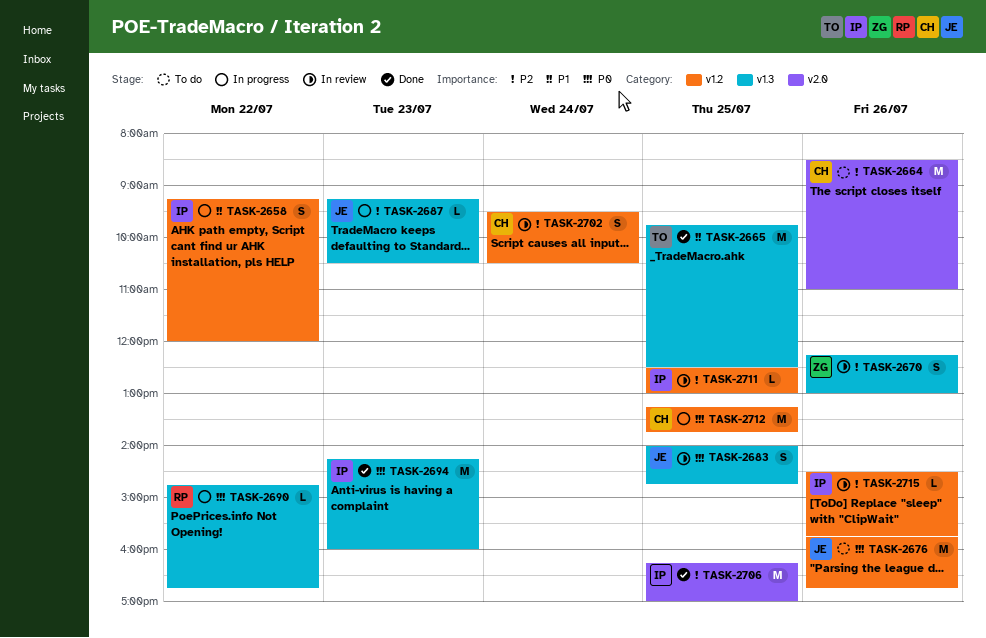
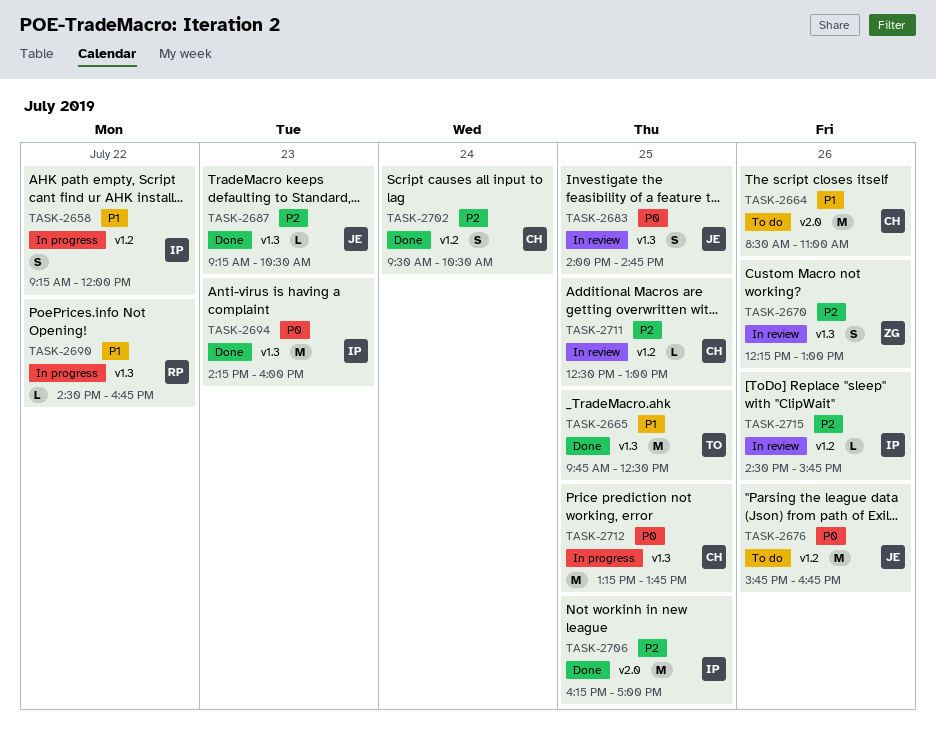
TASK-2664, priority: P2 -> P1
TASK-2687, status: In progress -> Done
TASK-2690, priority: P0 -> P1
TASK-2690, begins: 14:45 -> 14:30
TASK-2702, status: In review -> Done
TASK-2711, owner: IP -> CH
TASK-2712, label: v1.2 -> v1.3

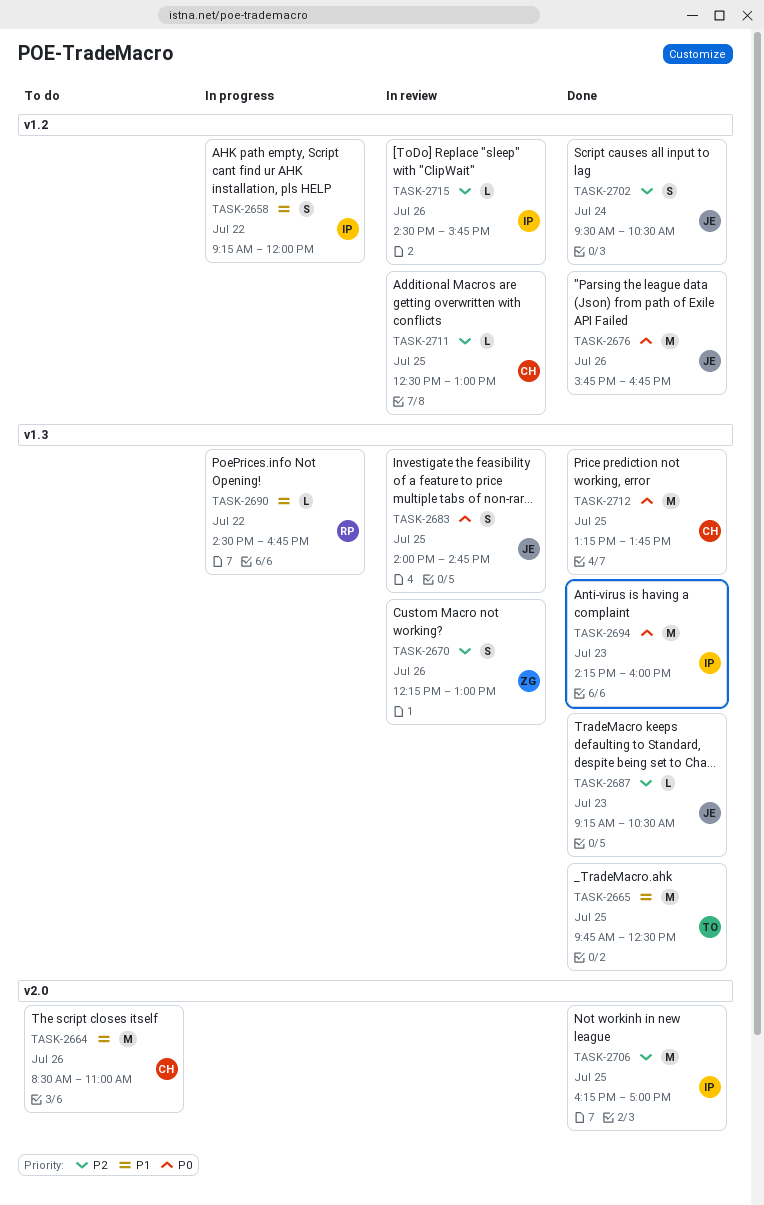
TASK-2676, status: To do -> Done
TASK-2702, owner: CH -> JE
TASK-2712, status: In progress -> Done

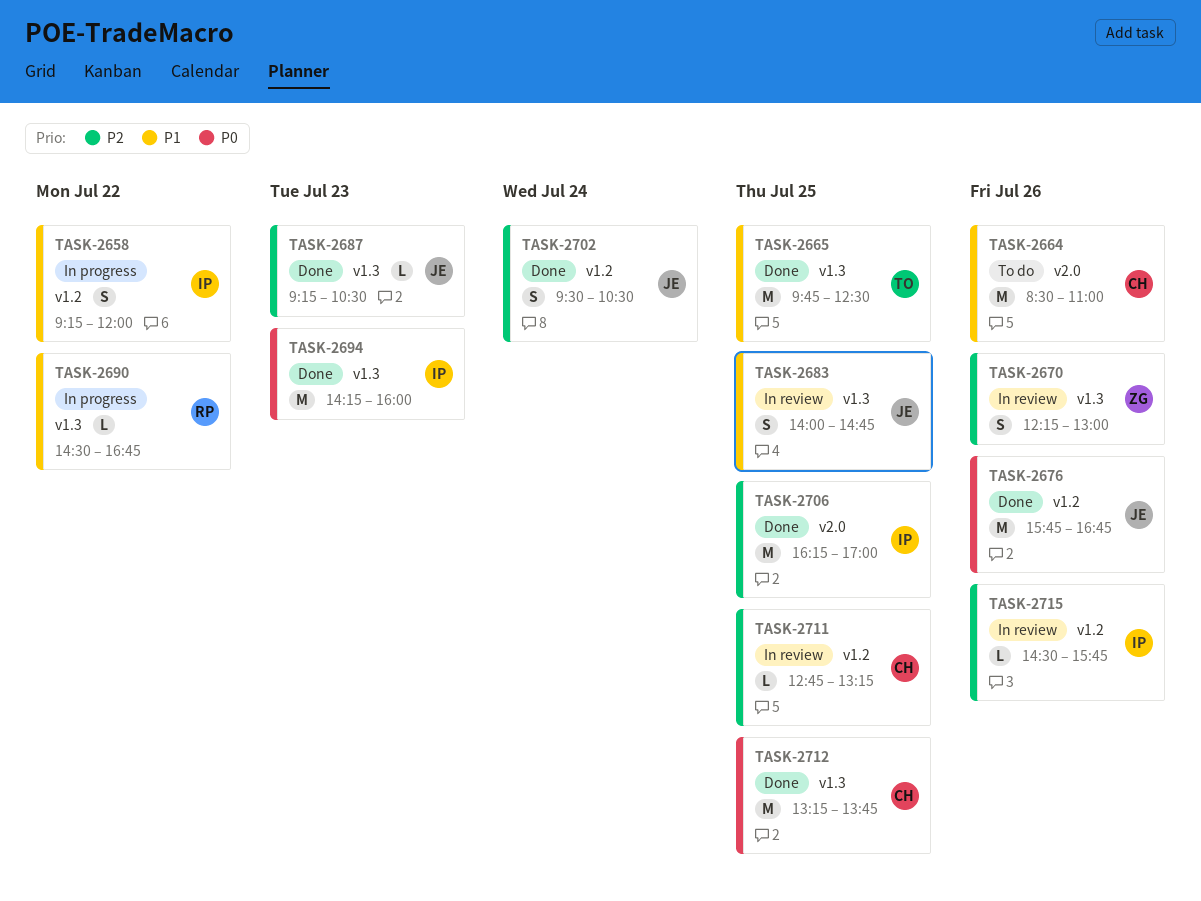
TASK-2683, priority: P0 -> P1
TASK-2711, begins: 12:30 -> 12:45
TASK-2711, ends: 13:00 -> 13:15

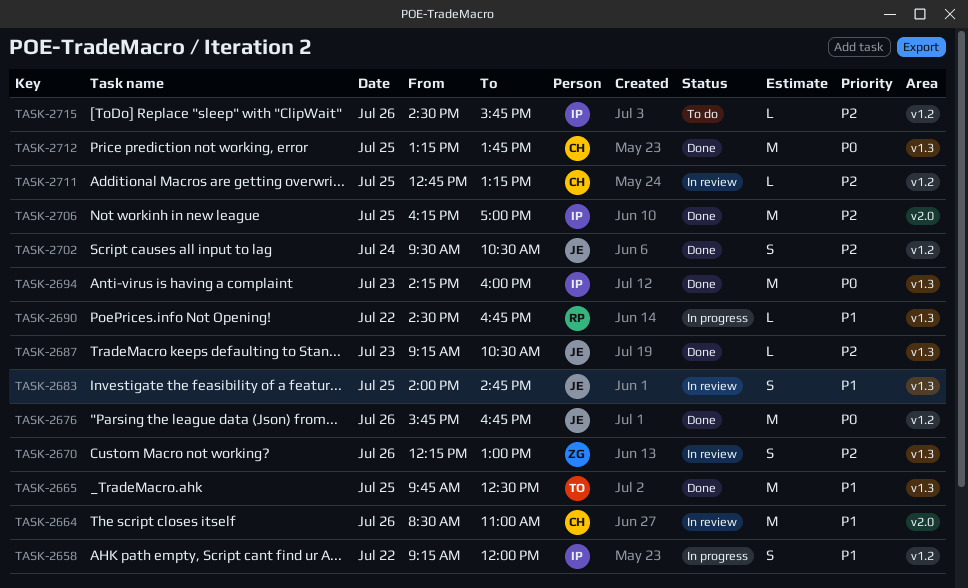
TASK-2664, status: To do -> In review
TASK-2715, status: In review -> To do

